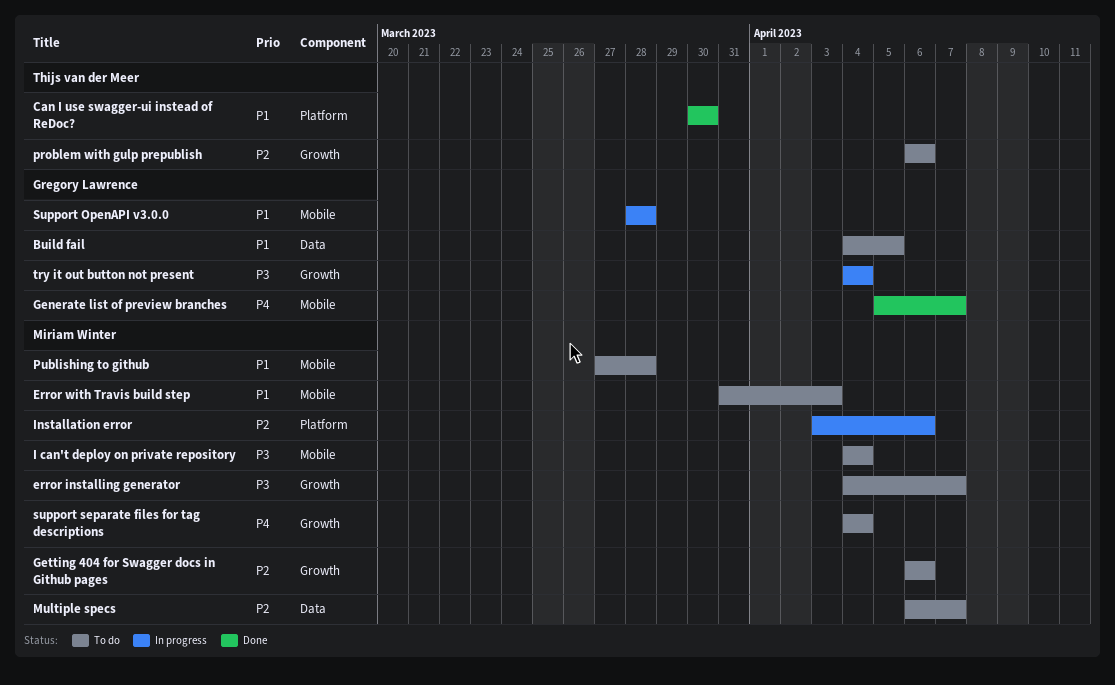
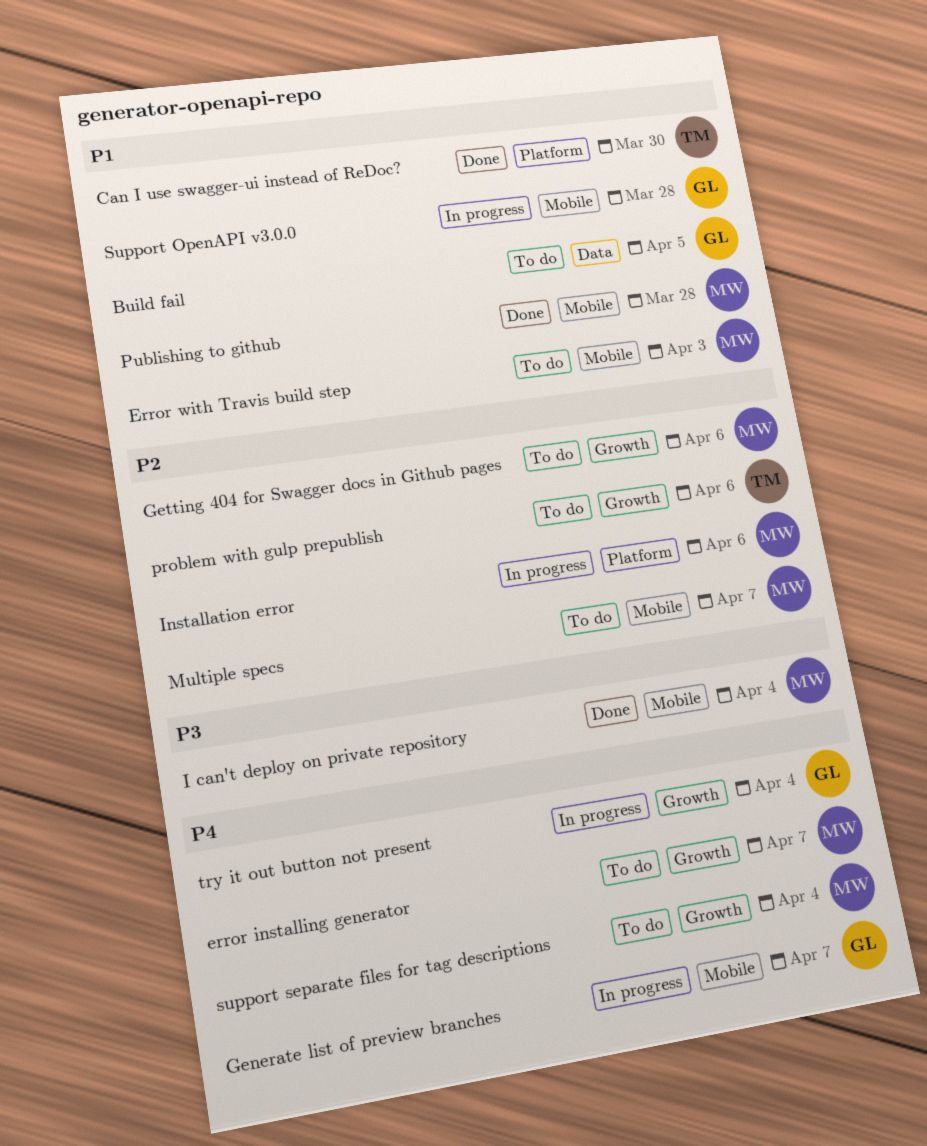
error installing generator, priority: P3 -> P4
Generate list of preview branches, status: Done -> In progress
I can't deploy on private repository, status: To do -> Done
Multiple specs, label: Data -> Mobile
Publishing to github, status: To do -> Done
try it out button not present, priority: P3 -> P4

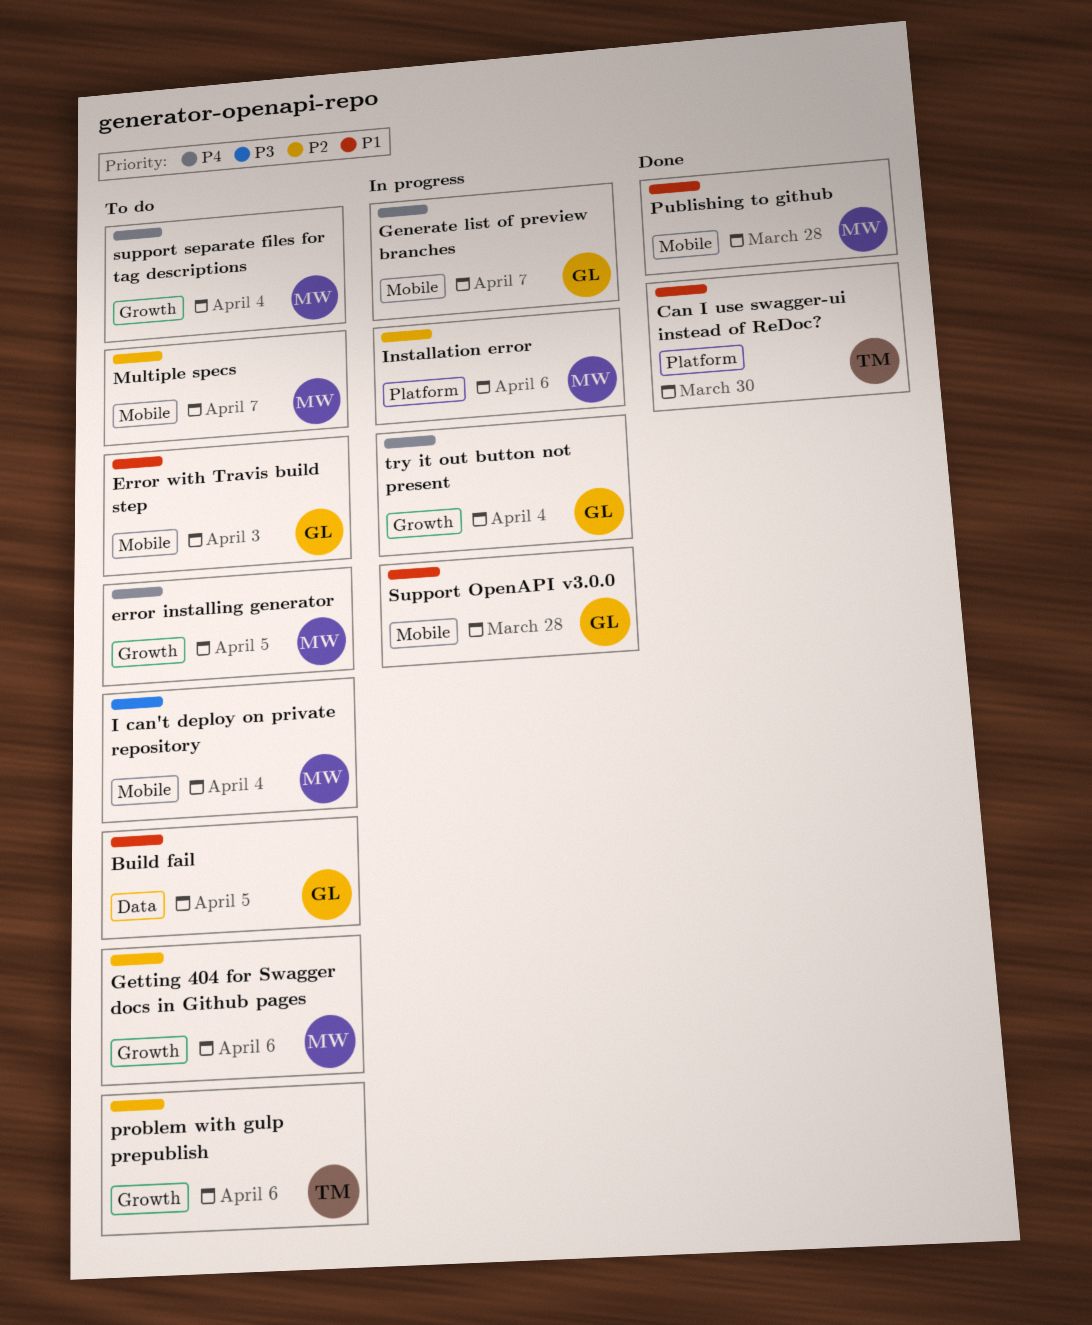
error installing generator, due: Apr 7 -> Apr 5
Error with Travis build step, owner: MW -> GL
I can't deploy on private repository, status: Done -> To do

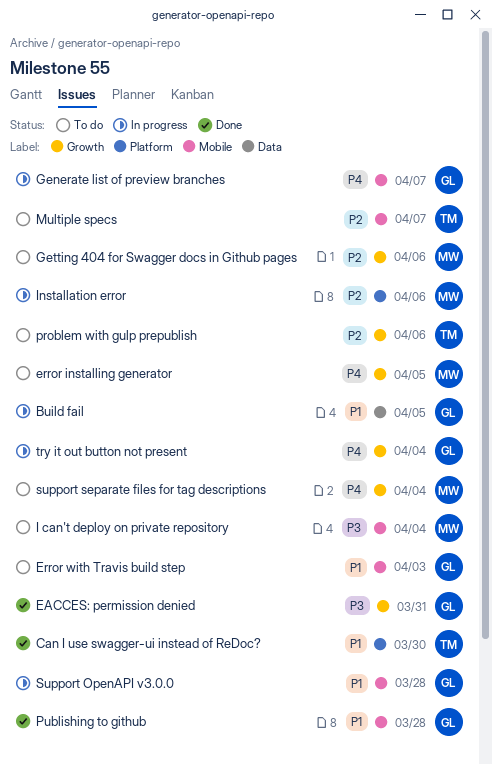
Build fail, status: To do -> In progress
EACCES: permission denied: none -> present
Multiple specs, owner: MW -> TM
Publishing to github, owner: MW -> GL

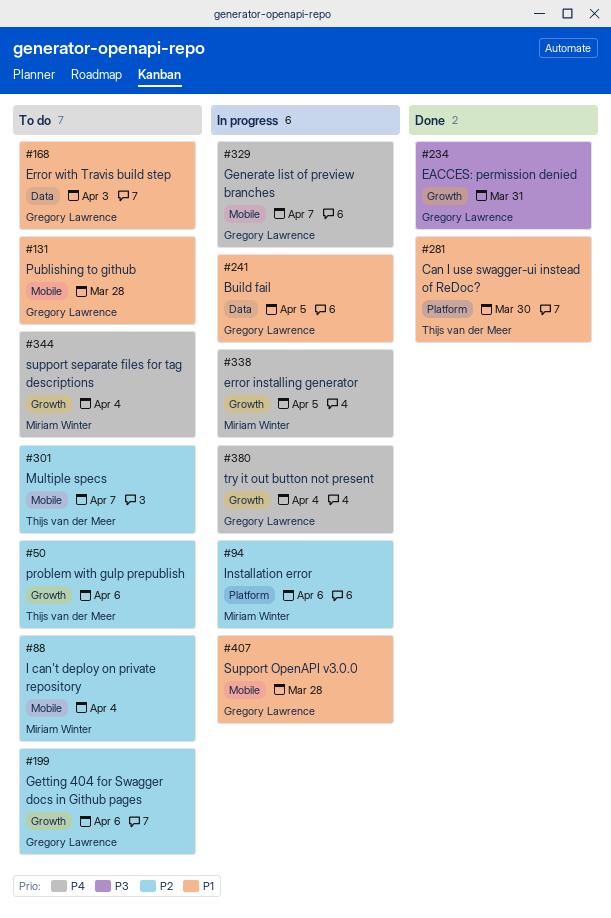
error installing generator, status: To do -> In progress
Error with Travis build step, label: Mobile -> Data
Getting 404 for Swagger docs in Github pages, owner: Miriam Winter -> Gregory Lawrence
I can't deploy on private repository, priority: P3 -> P2
Publishing to github, status: Done -> To do

